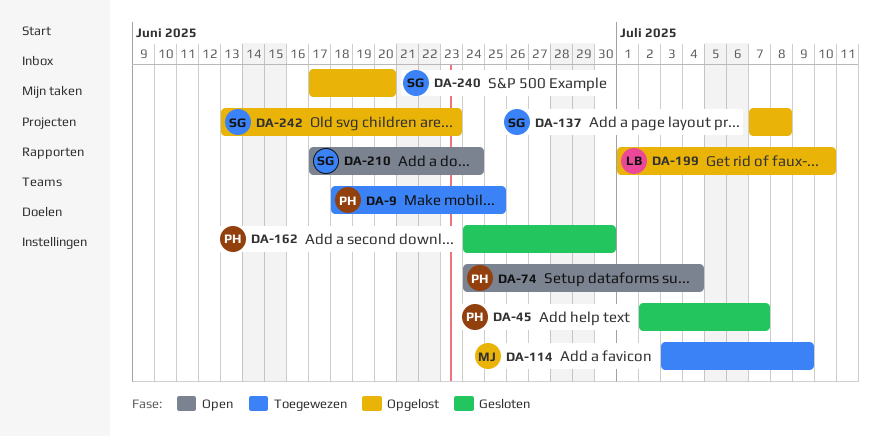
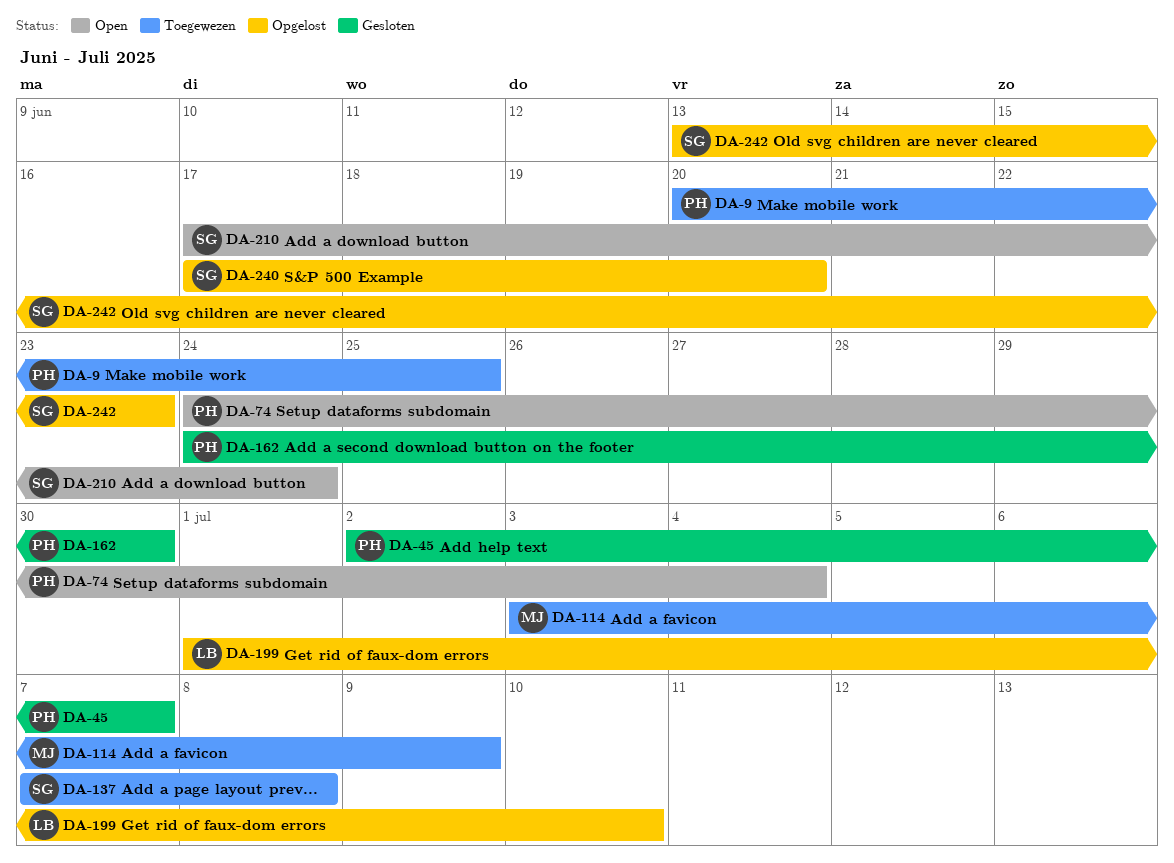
DA-9, start: Jun 18 -> Jun 20
DA-137, status: Opgelost -> Toegewezen

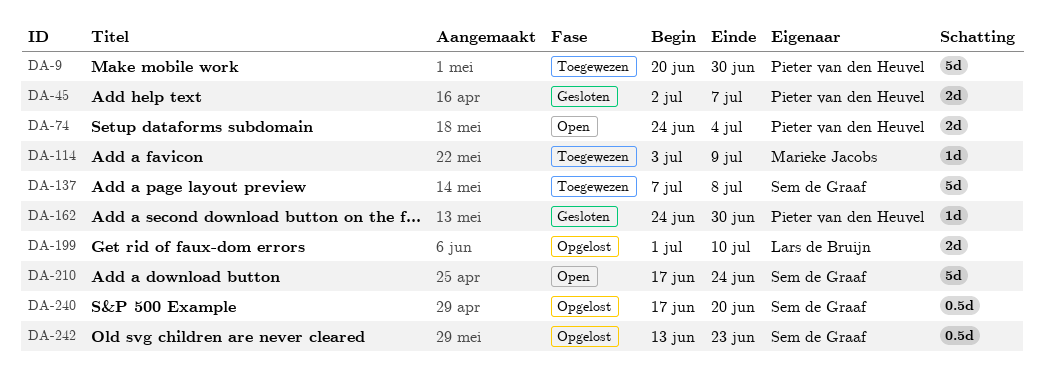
DA-9, due: Jun 25 -> Jun 30

